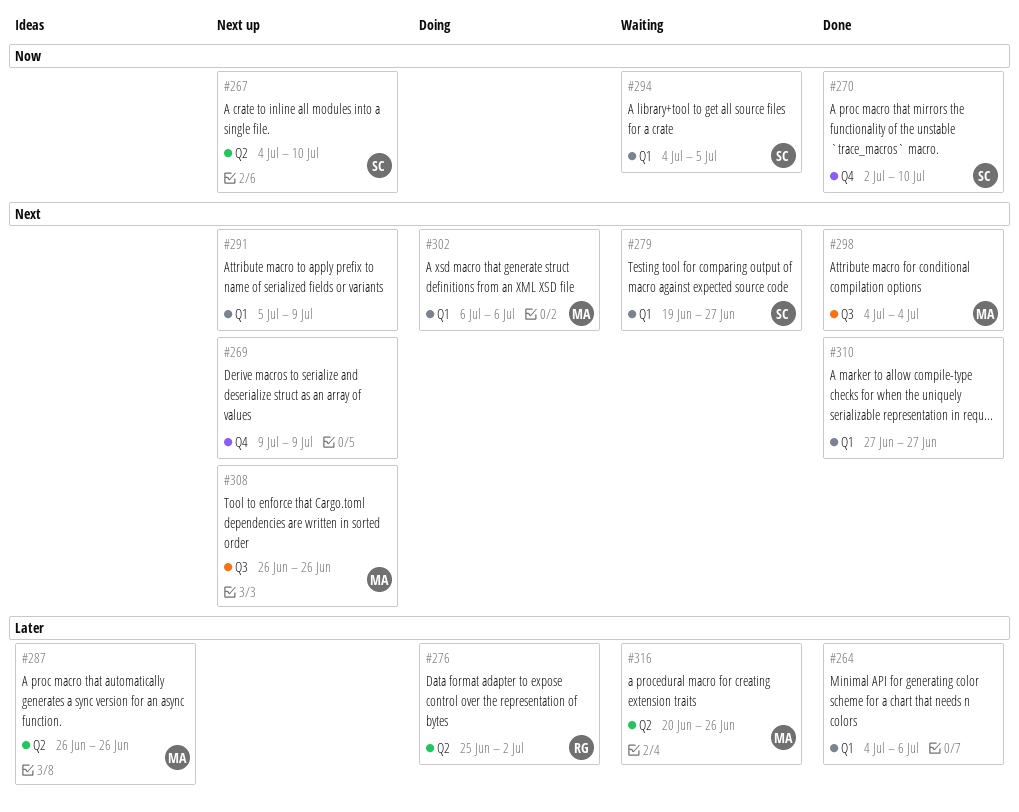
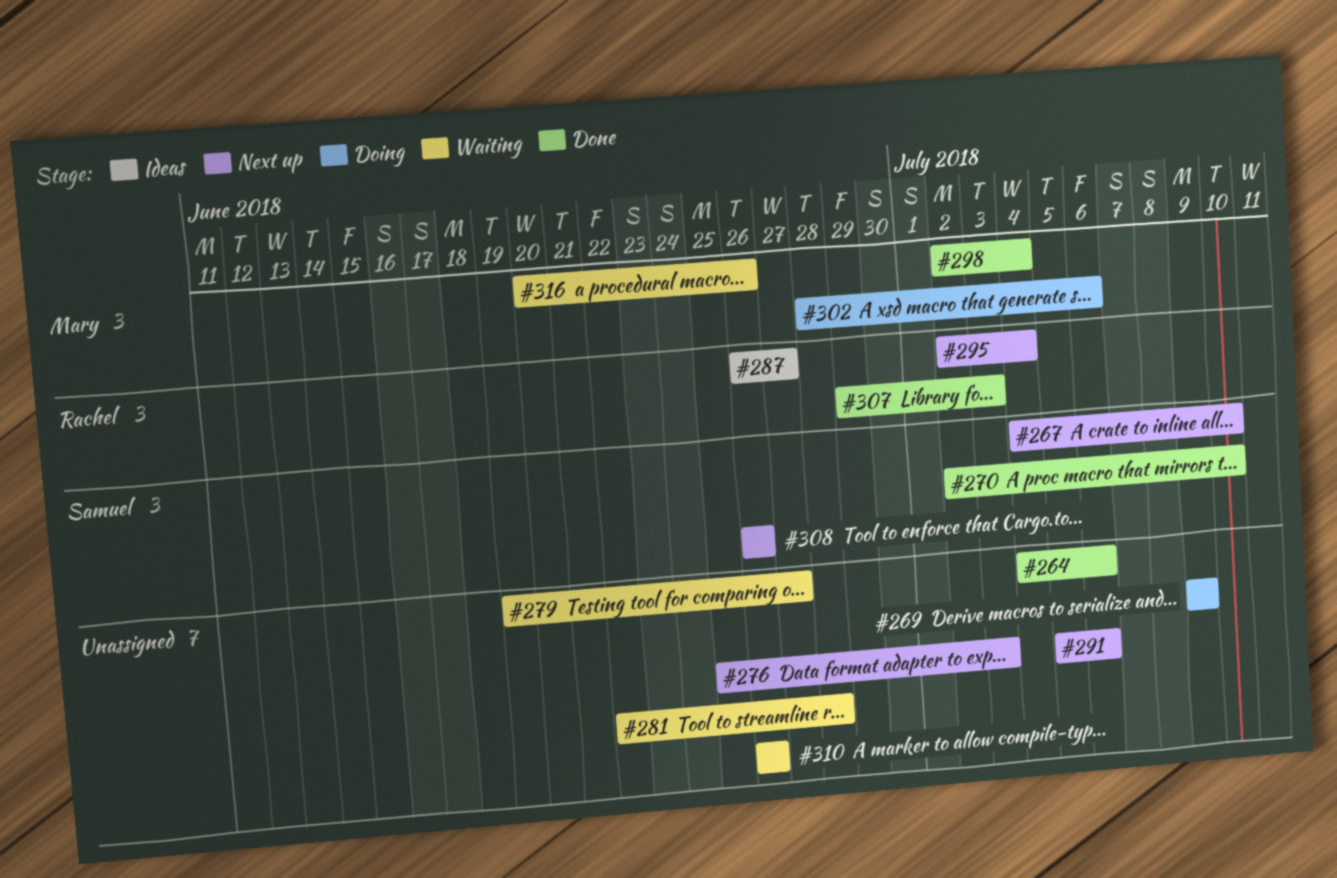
#269, status: Next up -> Doing
#276, status: Doing -> Next up
#276, owner: Rachel -> none
#276, due: Jul 2 -> Jul 3
#279, owner: Samuel -> none
#281: none -> present
#287, owner: Mary -> Rachel
#287, due: Jun 26 -> Jun 27
#291, due: Jul 9 -> Jul 6
#294: present -> none
#295: none -> present
#298, start: Jul 4 -> Jul 2
#302, start: Jul 6 -> Jun 28
#307: none -> present
#308, owner: Mary -> Samuel
#310, status: Done -> Waiting
#310, start: Jun 27 -> Jun 26
#310, due: Jun 27 -> Jun 26

